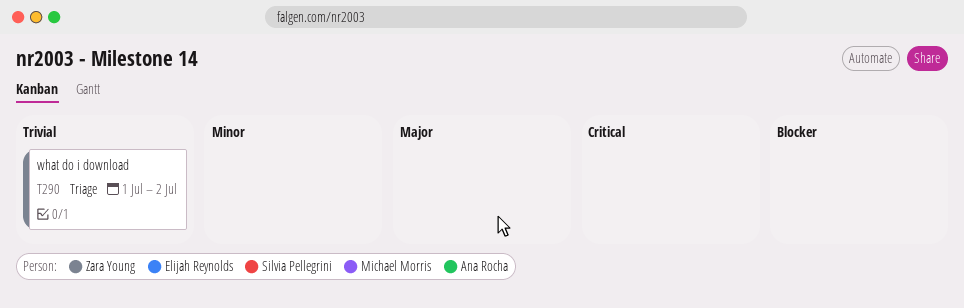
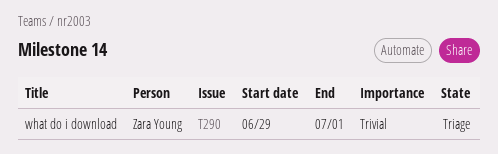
T290, start: Jul 1 -> Jun 29
T290, due: Jul 2 -> Jul 1

